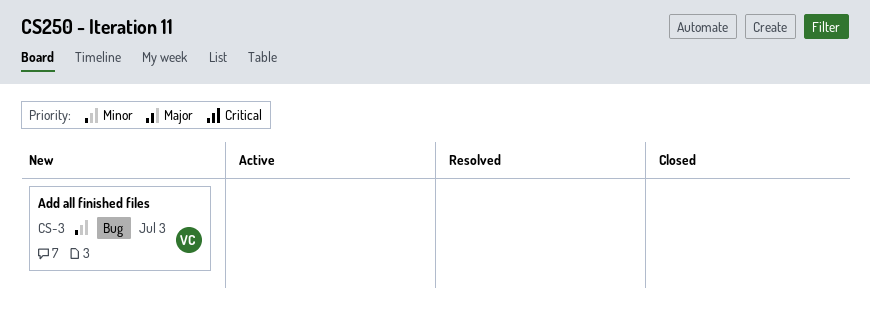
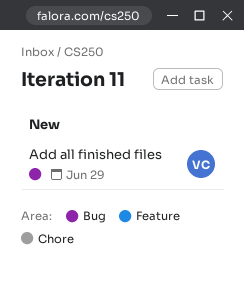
Add all finished files, due: Jul 3 -> Jun 29

